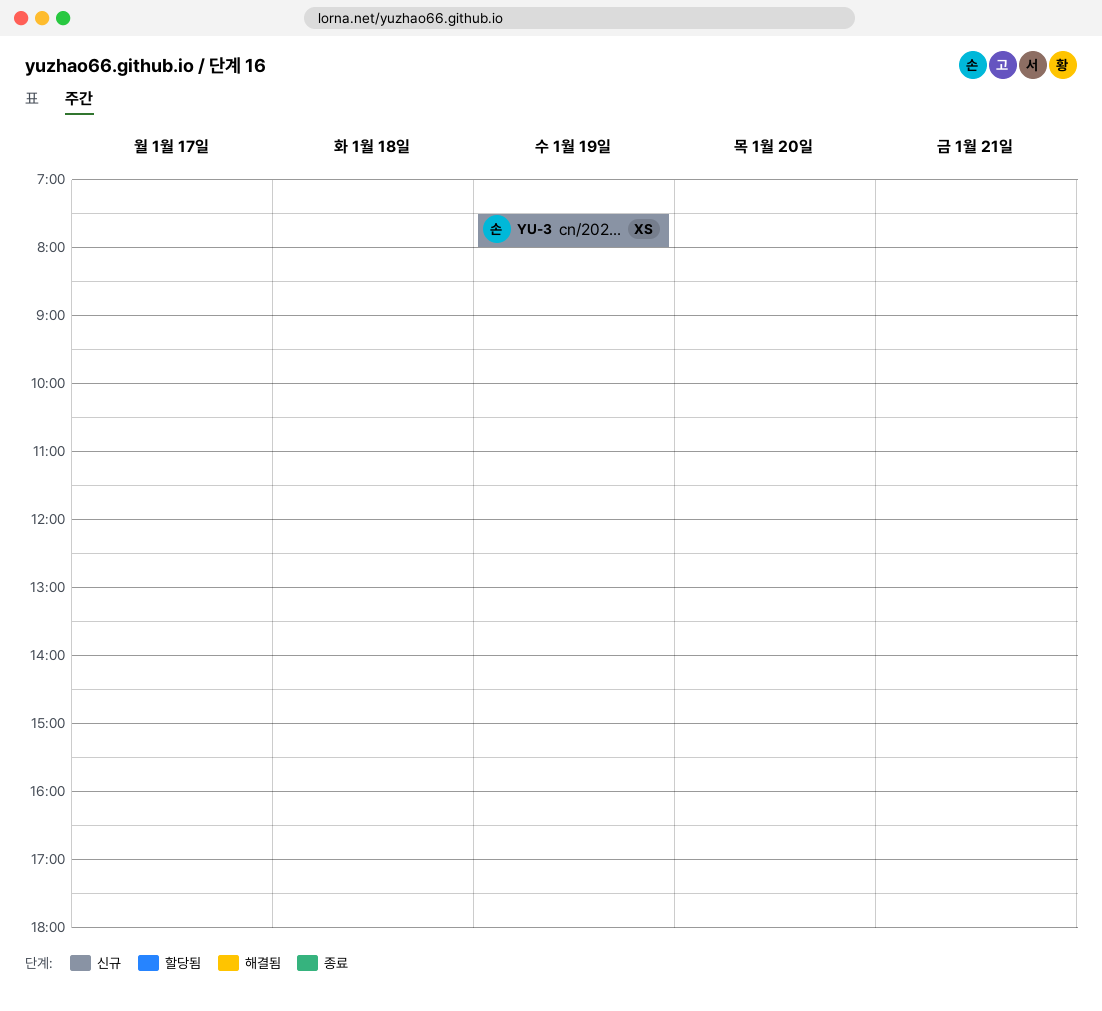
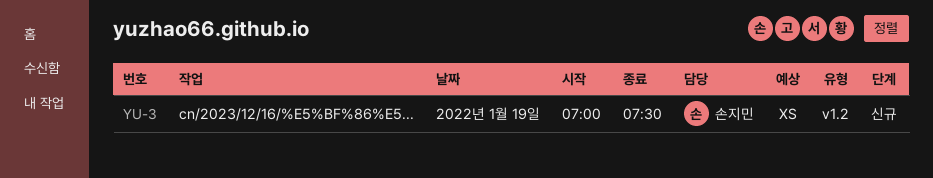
YU-3, begins: 07:30 -> 07:00
YU-3, ends: 08:00 -> 07:30

